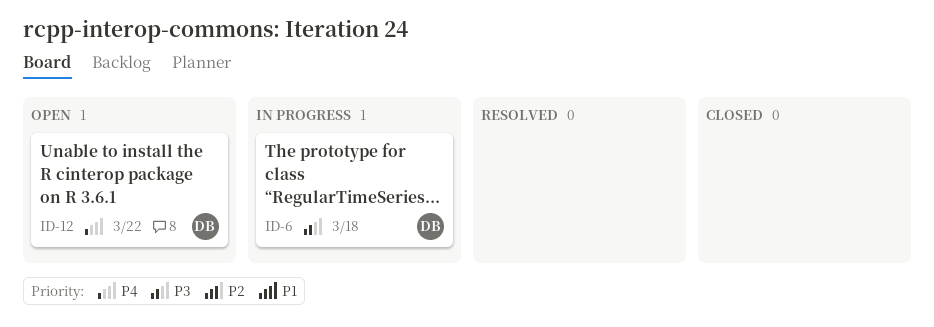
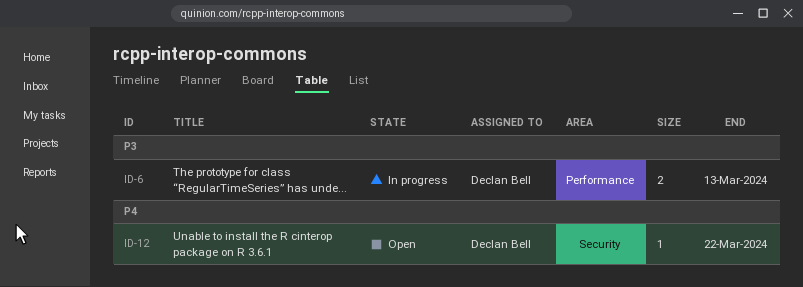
ID-6, due: Mar 18 -> Mar 13

